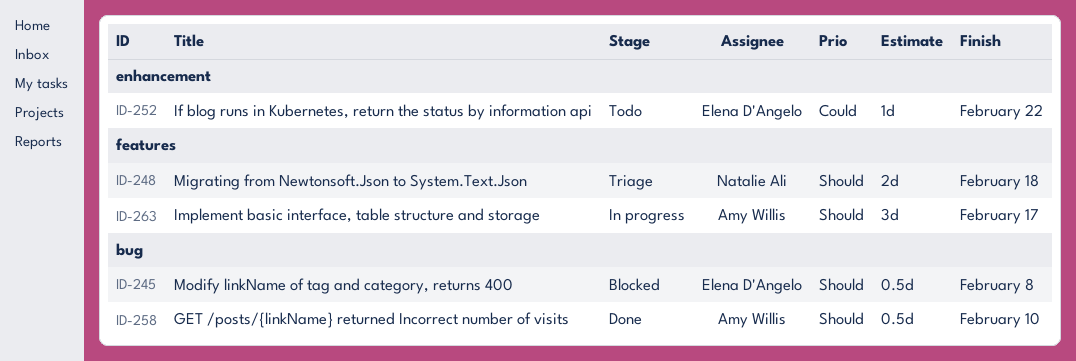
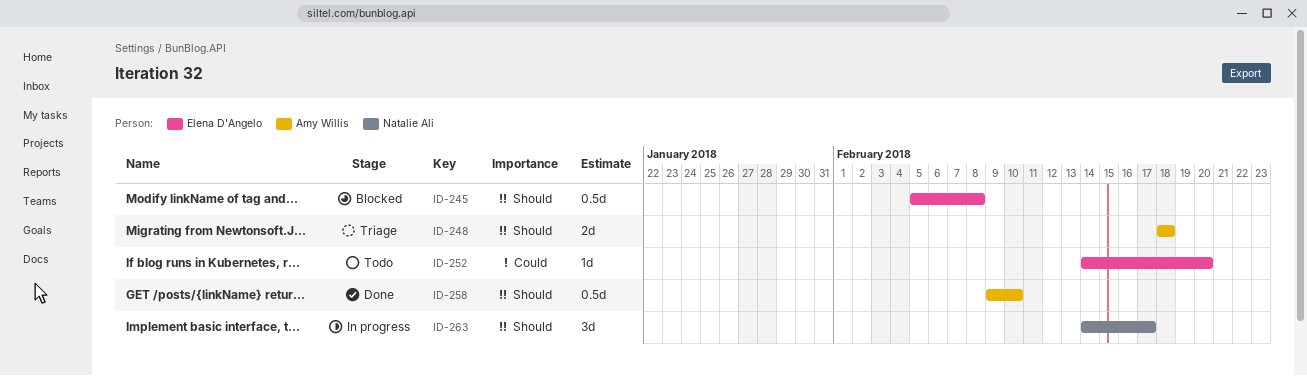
ID-248, owner: Natalie Ali -> Amy Willis
ID-252, due: Feb 22 -> Feb 20
ID-263, owner: Amy Willis -> Natalie Ali

